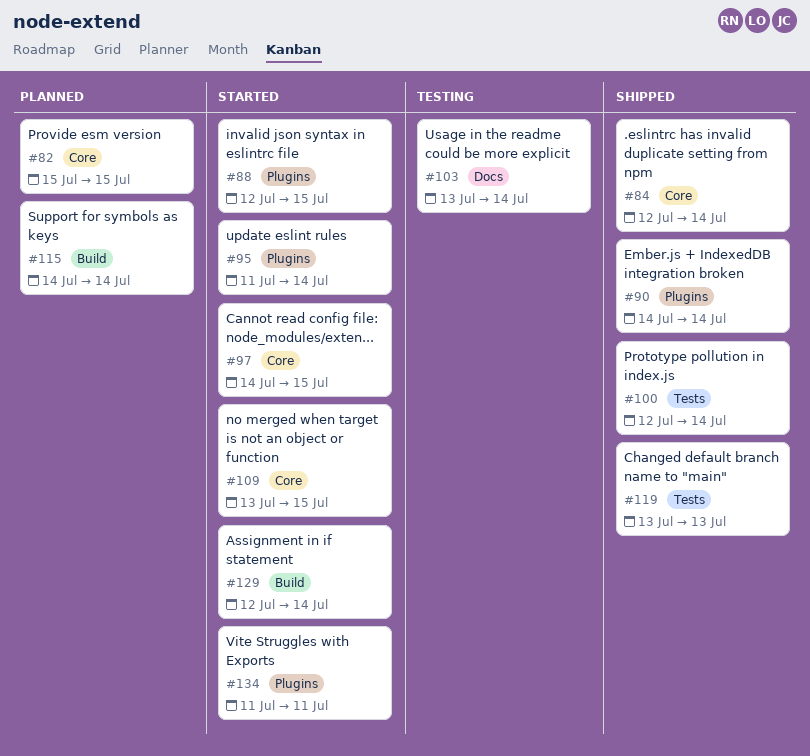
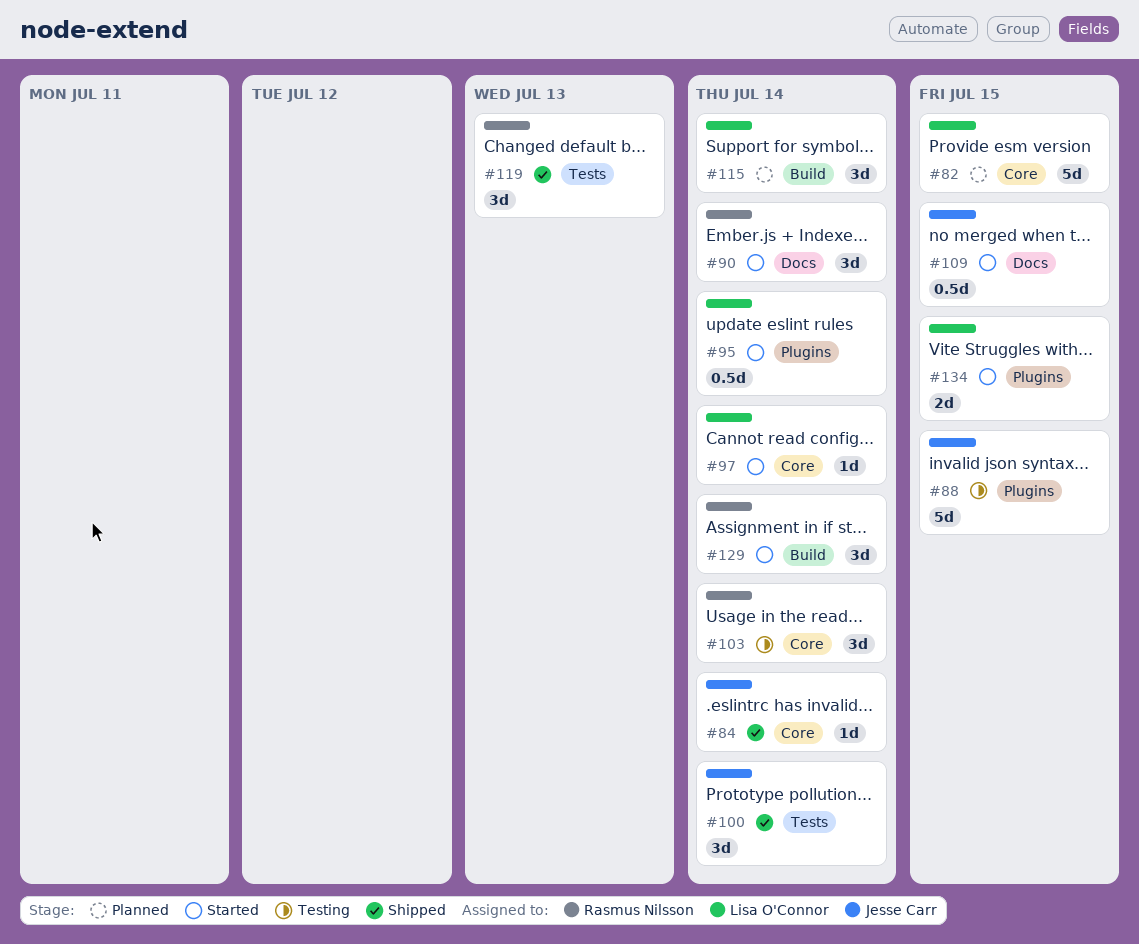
#88, status: Started -> Testing
#90, status: Shipped -> Started
#90, label: Plugins -> Docs
#97, due: Jul 15 -> Jul 14
#103, label: Docs -> Core
#109, label: Core -> Docs
#134, due: Jul 11 -> Jul 15

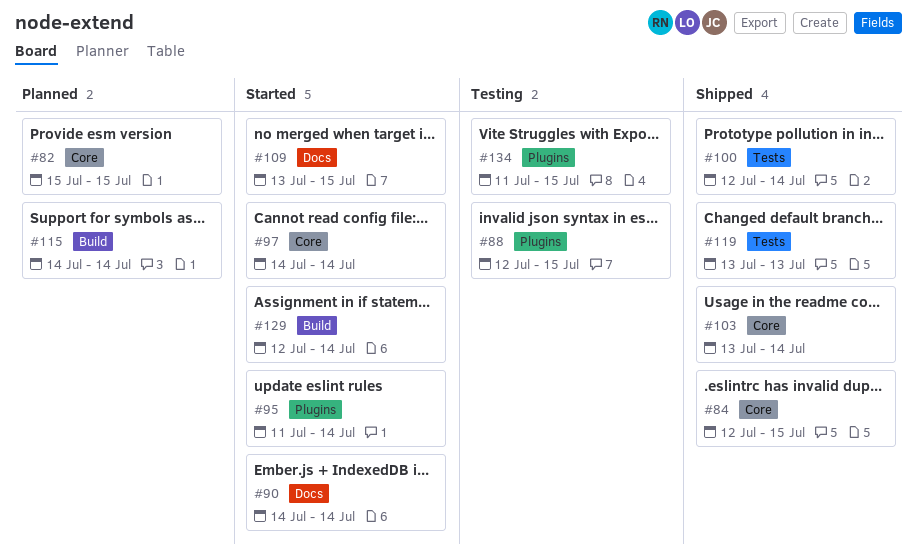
#84, due: Jul 14 -> Jul 15
#103, status: Testing -> Shipped
#134, status: Started -> Testing

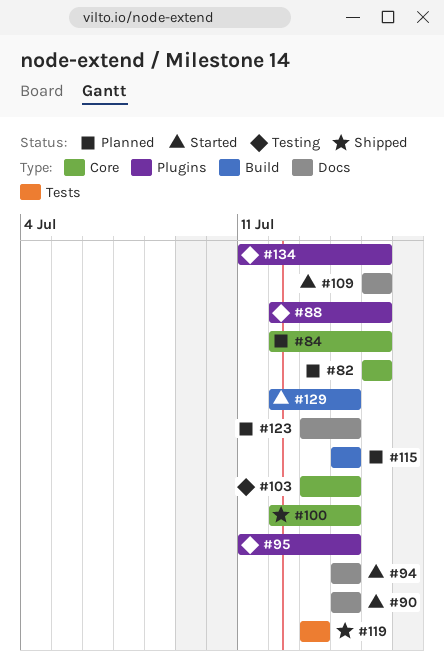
#84, status: Shipped -> Planned
#94: none -> present
#95, status: Started -> Testing
#97: present -> none
#100, label: Tests -> Core
#103, status: Shipped -> Testing
#109, start: Jul 13 -> Jul 15
#123: none -> present

